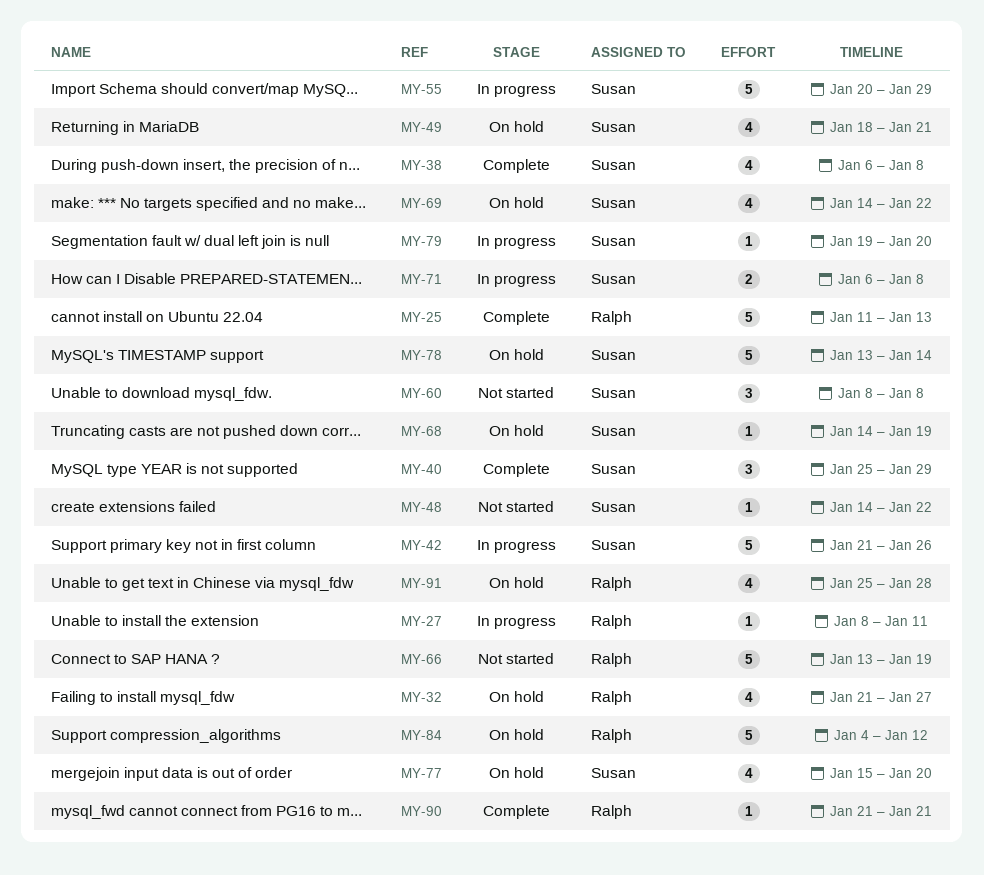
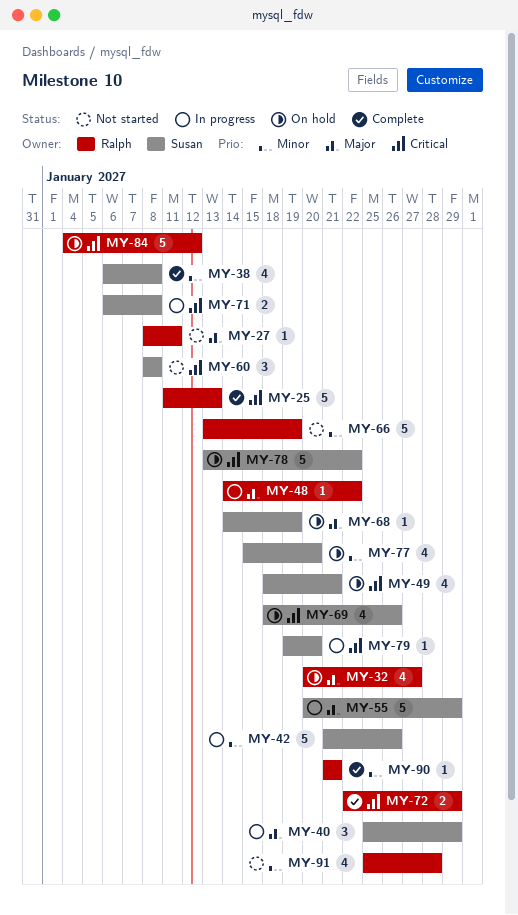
MY-27, status: In progress -> Not started
MY-32, start: Jan 21 -> Jan 20
MY-40, status: Complete -> In progress
MY-48, status: Not started -> In progress
MY-48, owner: Susan -> Ralph
MY-69, start: Jan 14 -> Jan 18
MY-69, due: Jan 22 -> Jan 26
MY-72: none -> present
MY-78, due: Jan 14 -> Jan 22
MY-91, status: On hold -> Not started

